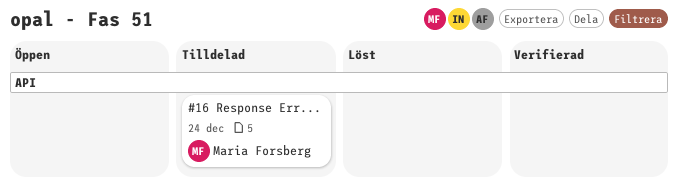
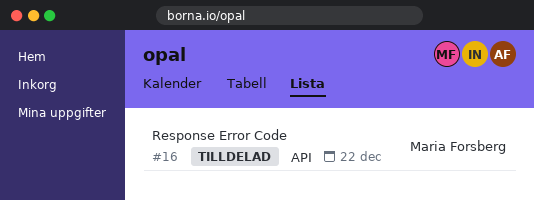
#16, due: Dec 24 -> Dec 22

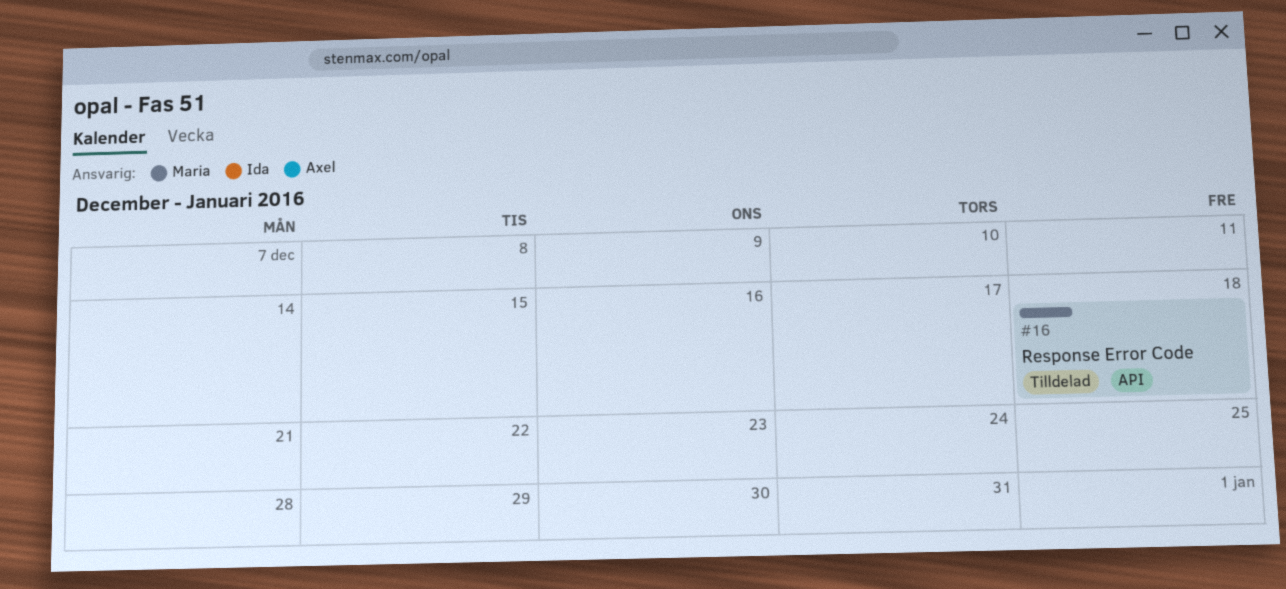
#16, due: Dec 22 -> Dec 18

